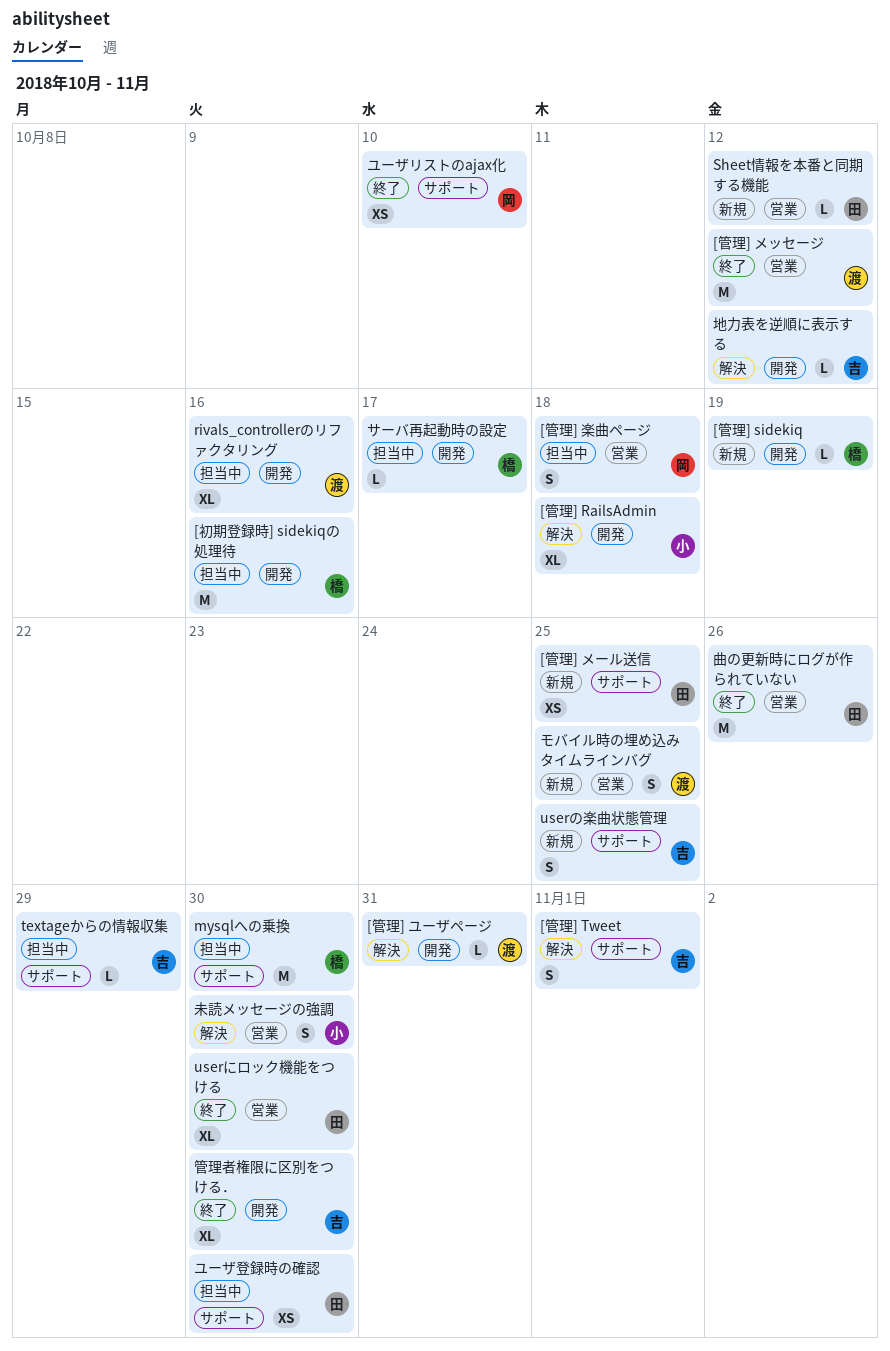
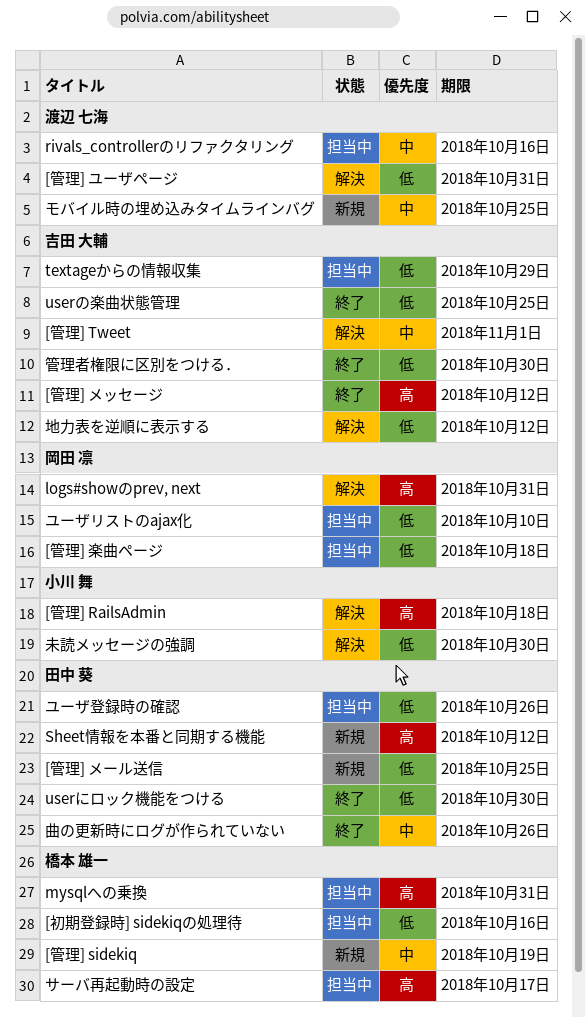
[管理] メッセージ, owner: 渡辺 七海 -> 吉田 大輔
logs#showのprev, next: none -> present
mysqlへの乗換, due: Oct 30 -> Oct 31
userの楽曲状態管理, status: 新規 -> 終了
ユーザリストのajax化, status: 終了 -> 担当中
ユーザ登録時の確認, due: Oct 30 -> Oct 26

